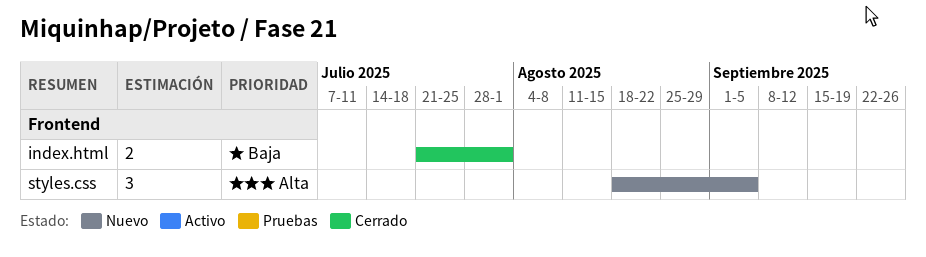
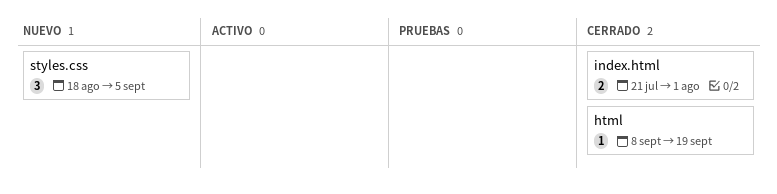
html: none -> present

